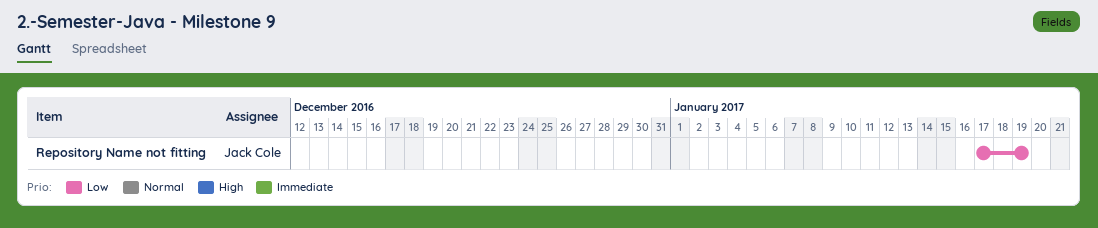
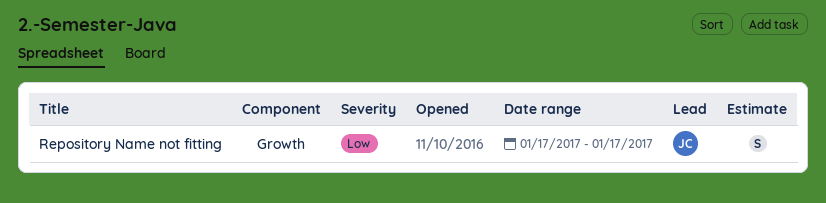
Repository Name not fitting, due: Jan 19 -> Jan 17

